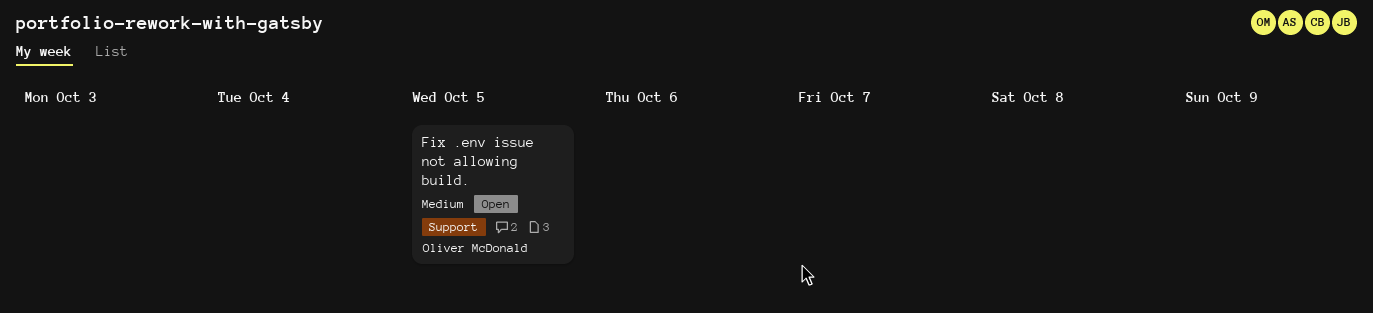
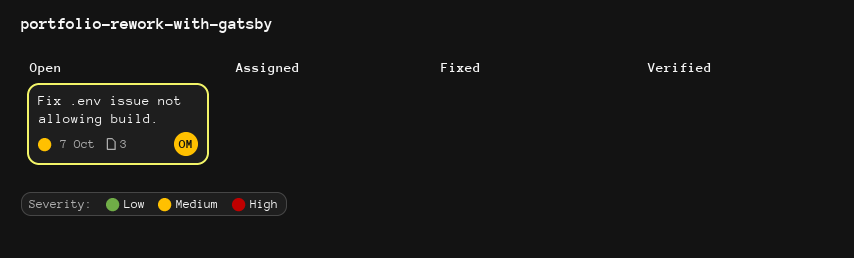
Fix .env issue not allowing build., due: Oct 5 -> Oct 7

